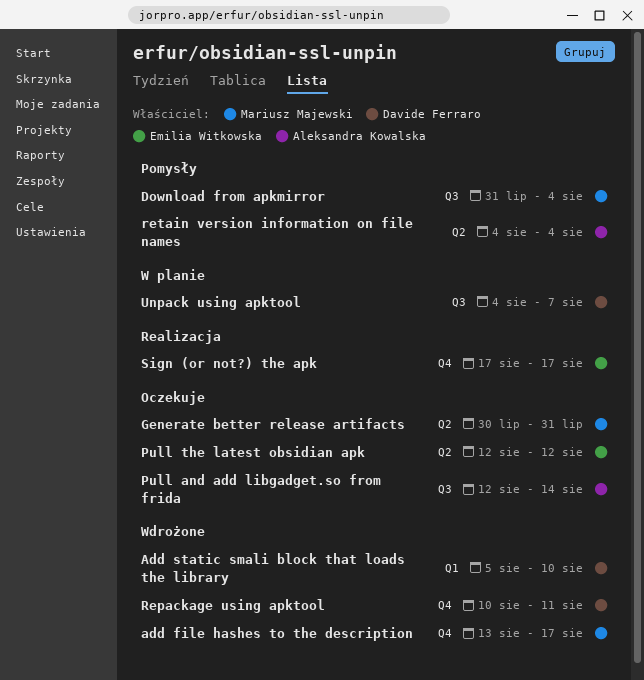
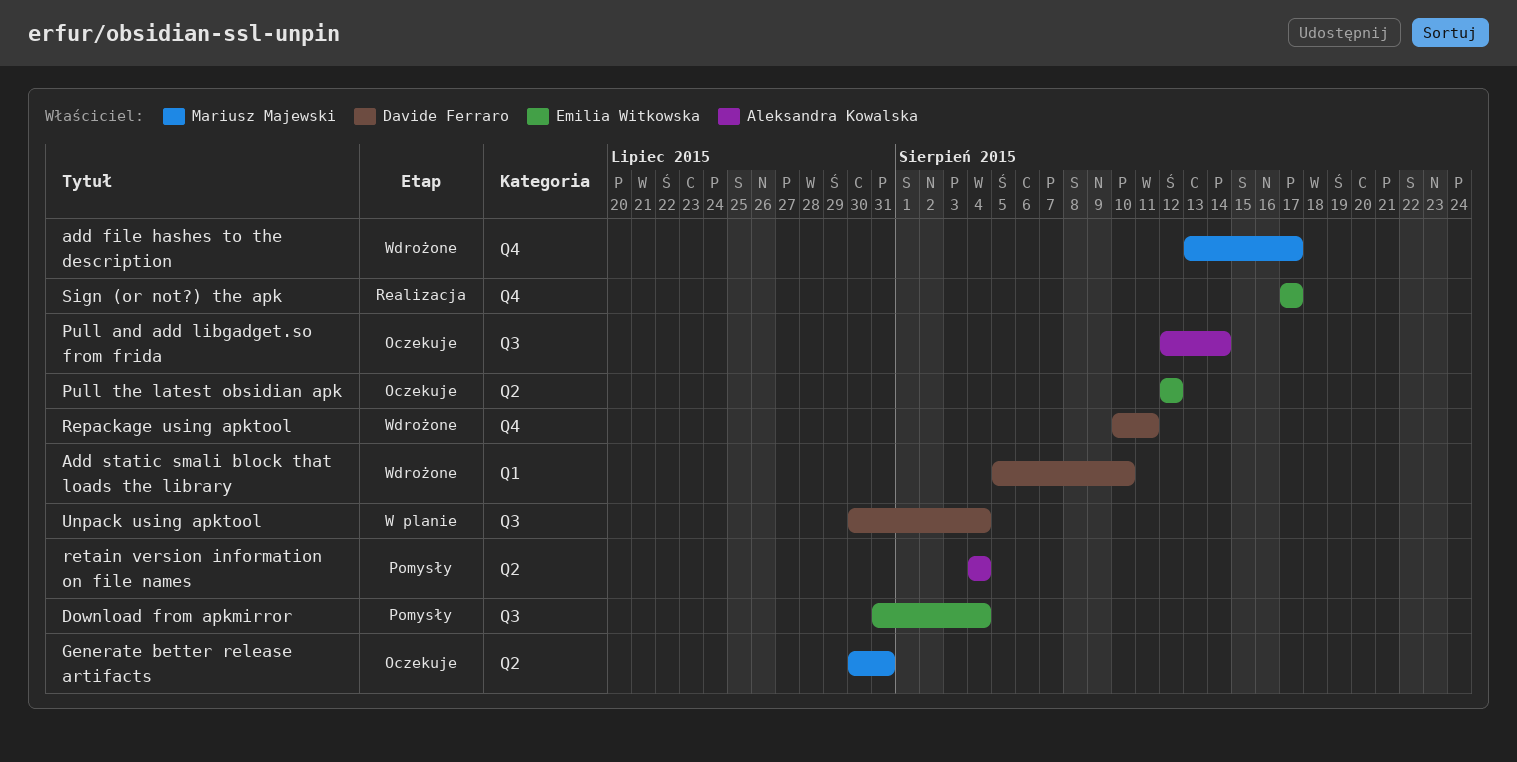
Download from apkmirror, owner: Mariusz Majewski -> Emilia Witkowska
Unpack using apktool, start: Aug 4 -> Jul 30
Unpack using apktool, due: Aug 7 -> Aug 4

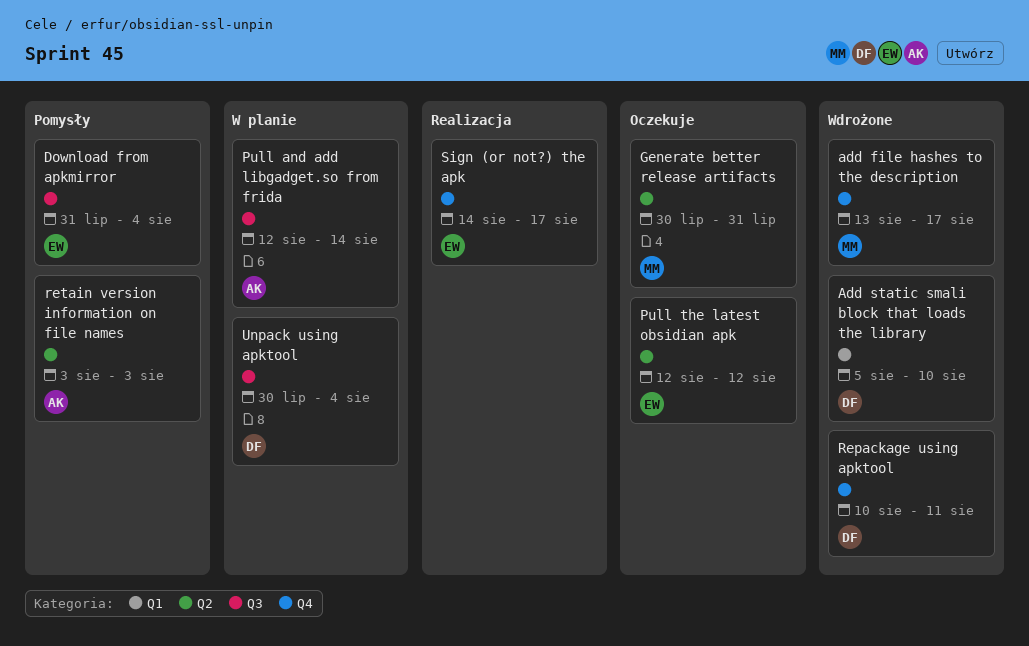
Pull and add libgadget.so from frida, status: Oczekuje -> W planie
retain version information on file names, start: Aug 4 -> Aug 3
retain version information on file names, due: Aug 4 -> Aug 3
Sign (or not?) the apk, start: Aug 17 -> Aug 14

